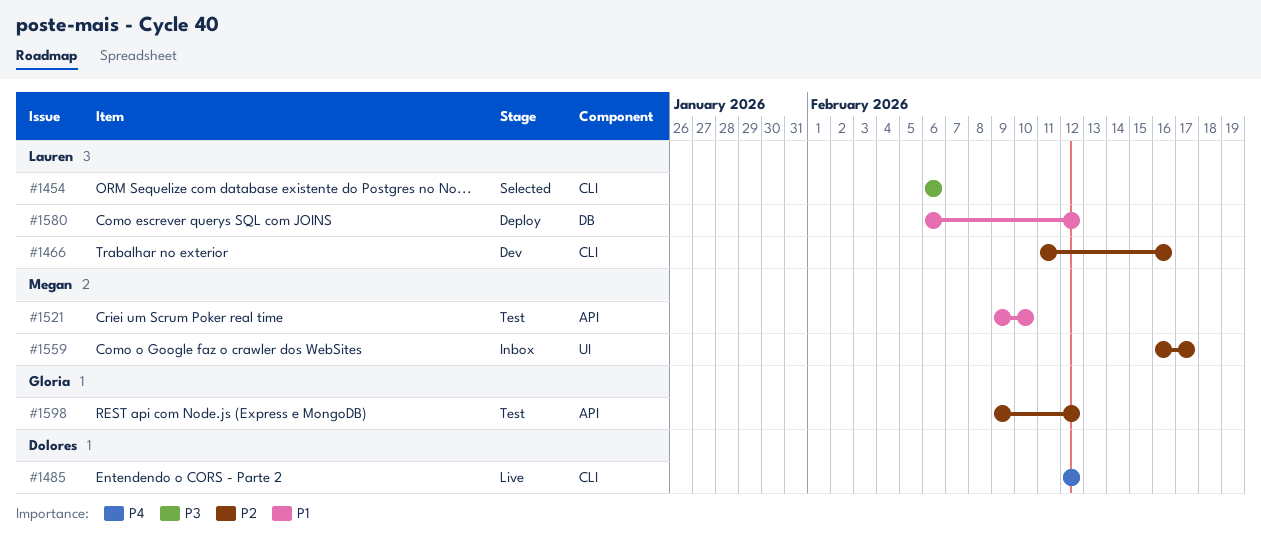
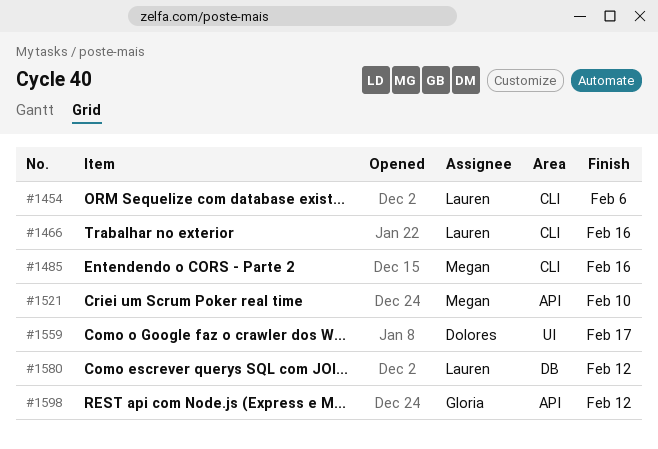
#1485, owner: Dolores -> Megan
#1485, due: Feb 12 -> Feb 16
#1559, owner: Megan -> Dolores

